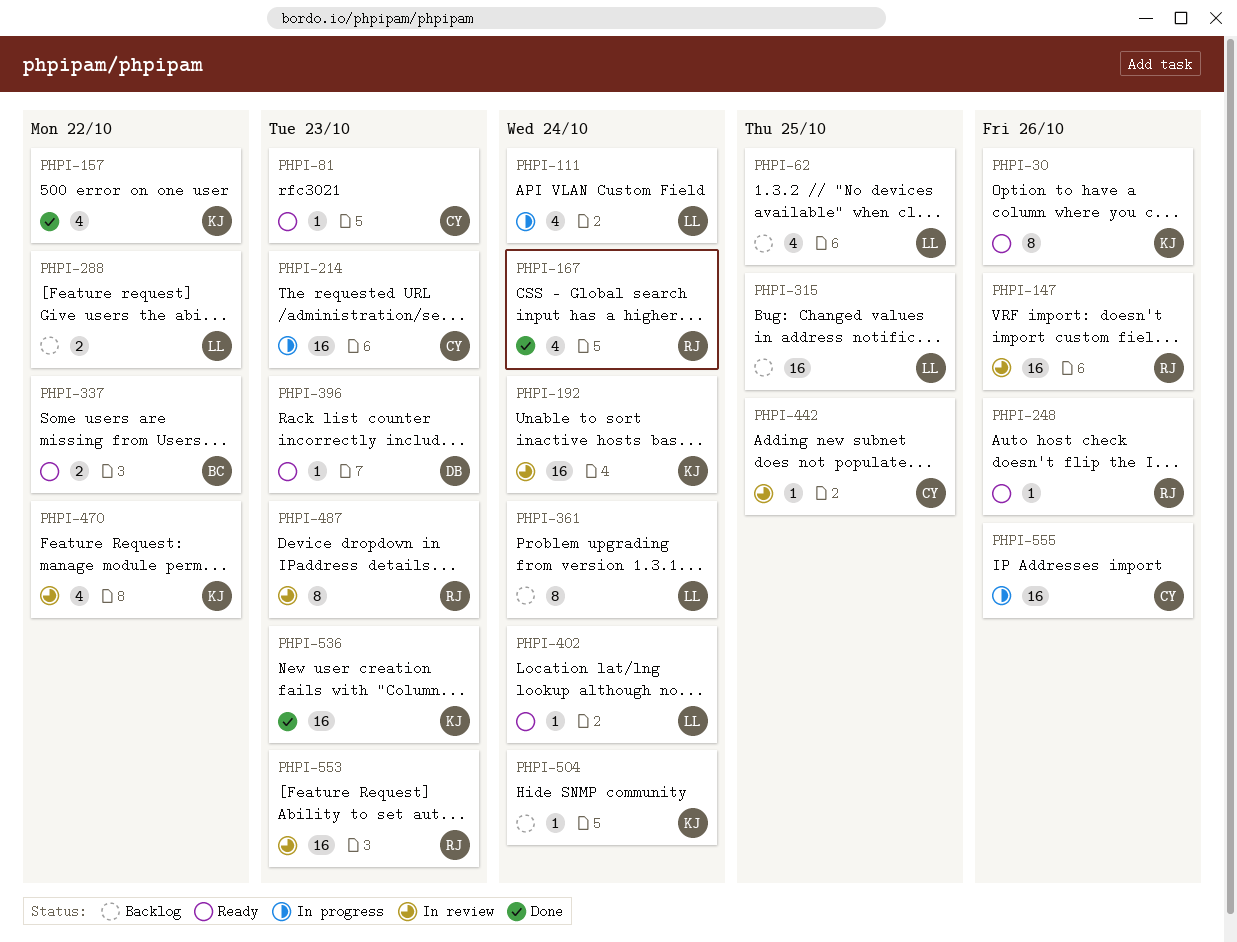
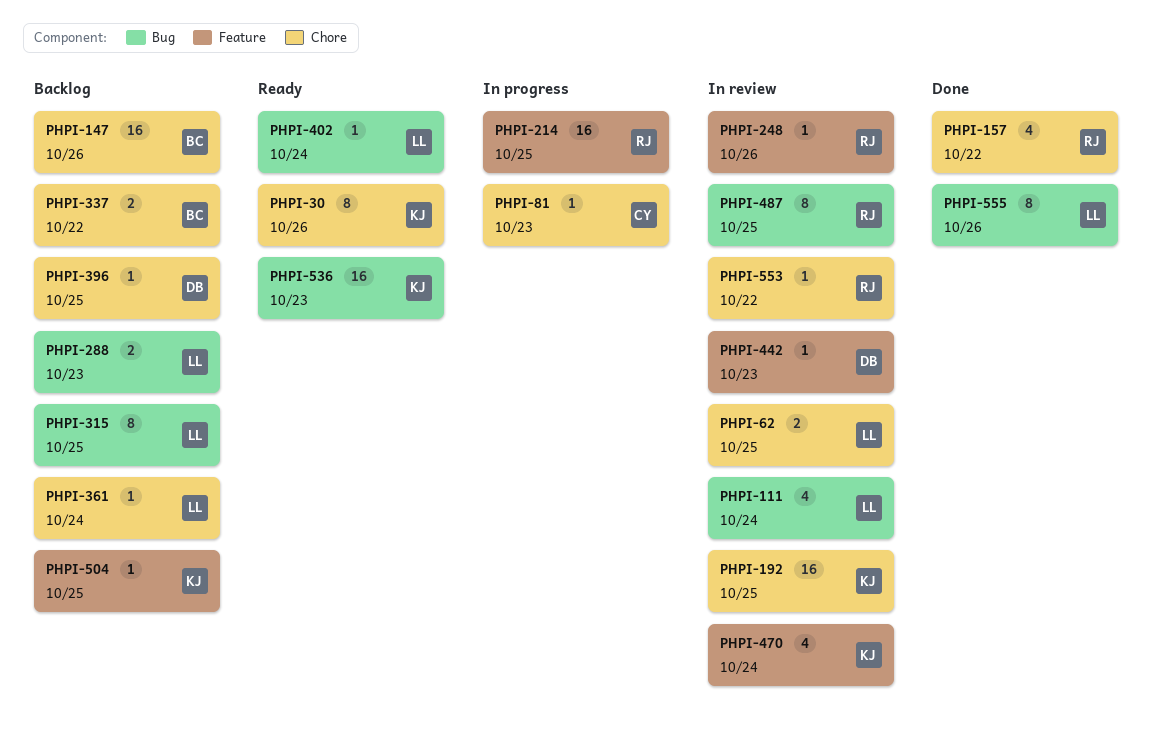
PHPI-62, status: Backlog -> In review
PHPI-62, estimate: 4 -> 2
PHPI-81, status: Ready -> In progress
PHPI-111, status: In progress -> In review
PHPI-147, status: In review -> Backlog
PHPI-147, owner: RJ -> BC
PHPI-157, owner: KJ -> RJ
PHPI-167: present -> none
PHPI-192, due: Oct 24 -> Oct 25
PHPI-214, owner: CY -> RJ
PHPI-214, due: Oct 23 -> Oct 25
PHPI-248, status: Ready -> In review
PHPI-288, due: Oct 22 -> Oct 23
PHPI-315, estimate: 16 -> 8
PHPI-337, status: Ready -> Backlog
PHPI-361, estimate: 8 -> 1
PHPI-396, status: Ready -> Backlog
PHPI-396, due: Oct 23 -> Oct 25
PHPI-442, owner: CY -> DB
PHPI-442, due: Oct 25 -> Oct 23
PHPI-470, due: Oct 22 -> Oct 24
PHPI-487, due: Oct 23 -> Oct 25
PHPI-504, due: Oct 24 -> Oct 25
PHPI-536, status: Done -> Ready
PHPI-553, estimate: 16 -> 1
PHPI-553, due: Oct 23 -> Oct 22
PHPI-555, status: In progress -> Done
PHPI-555, owner: CY -> LL
PHPI-555, estimate: 16 -> 8

